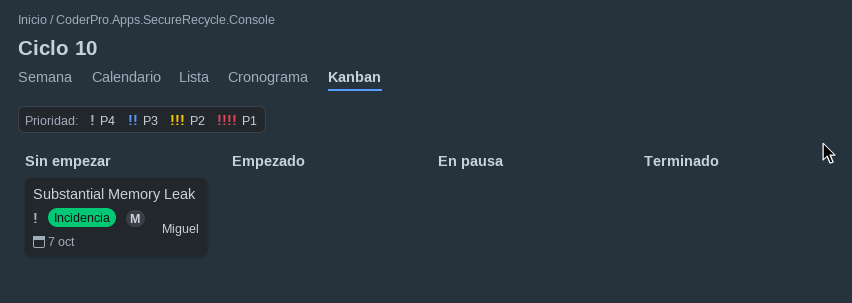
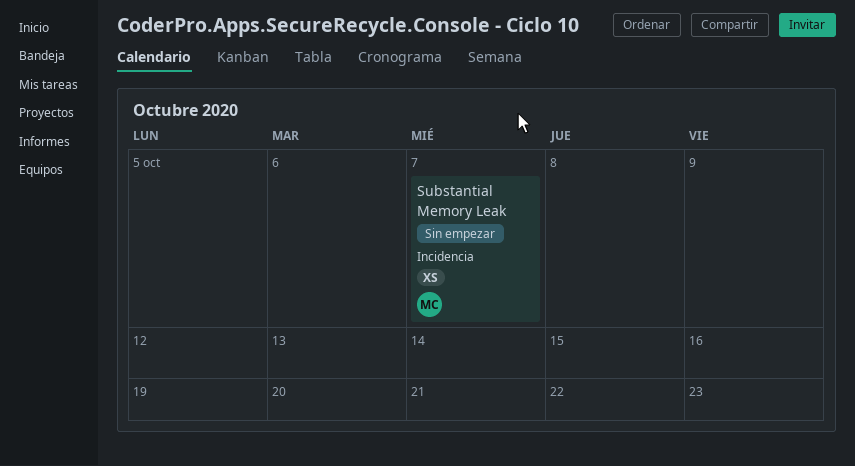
Substantial Memory Leak, estimate: M -> XS

